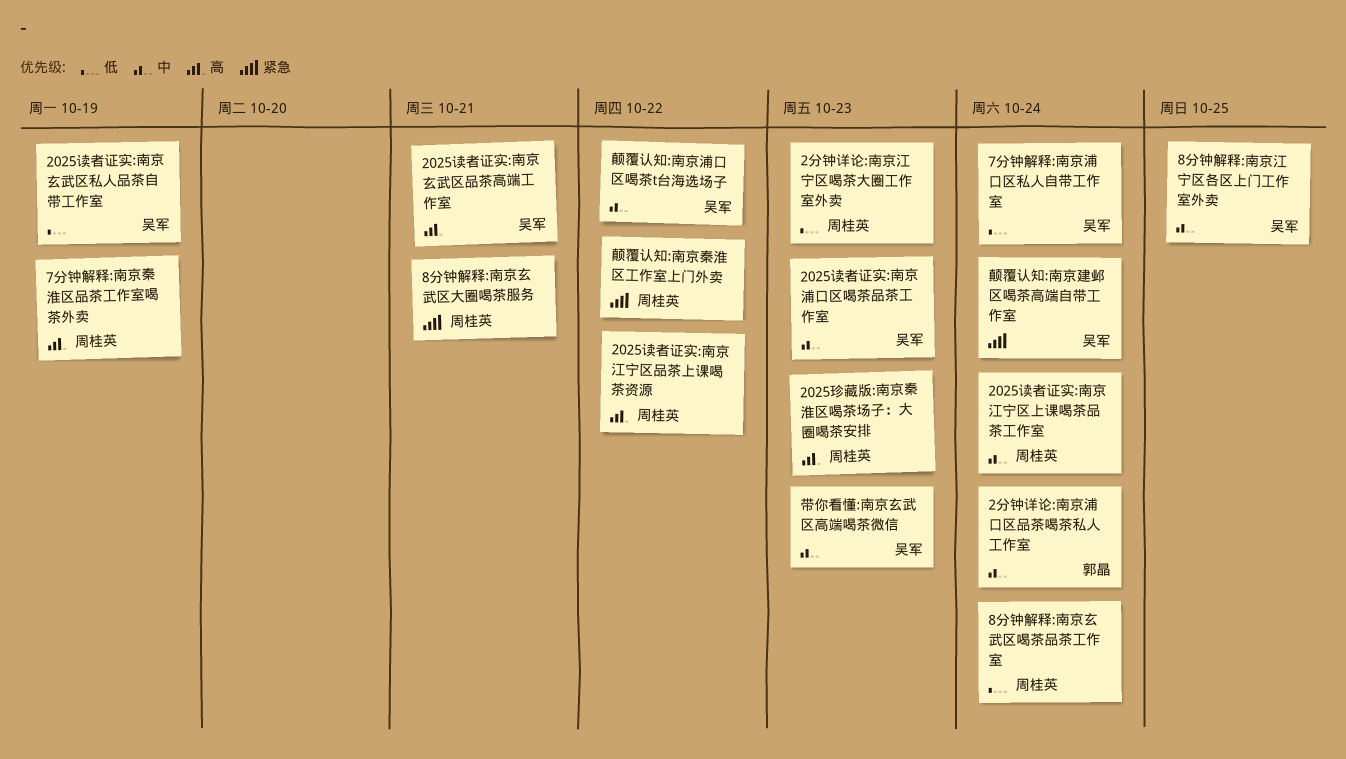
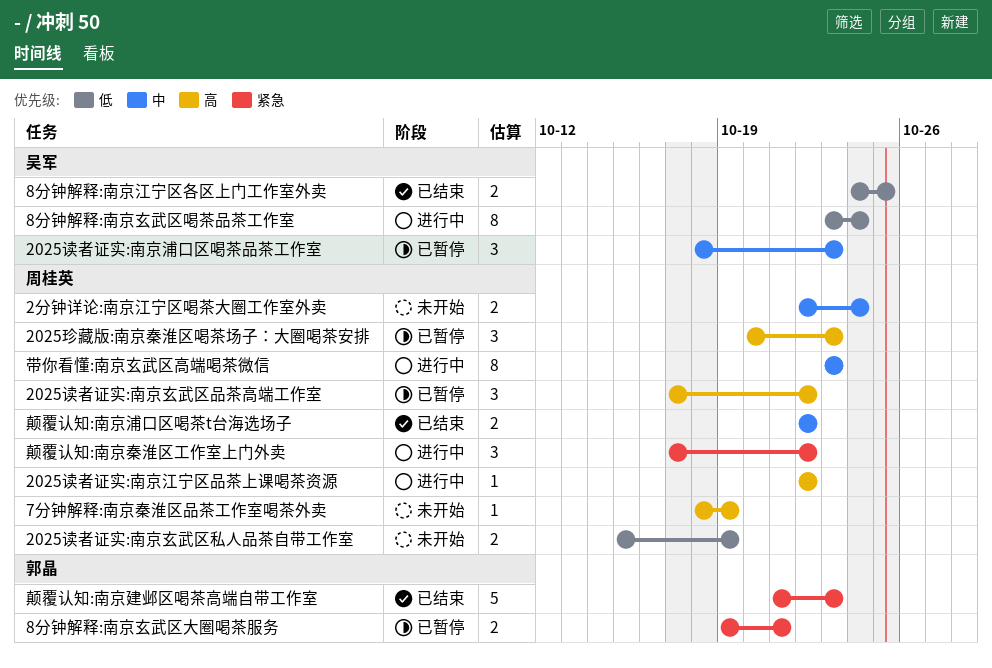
2025读者证实:南京江宁区上课喝茶品茶工作室: present -> none
2025读者证实:南京玄武区品茶高端工作室, owner: 吴军 -> 周桂英
2025读者证实:南京玄武区品茶高端工作室, due: Oct 21 -> Oct 22
2025读者证实:南京玄武区私人品茶自带工作室, owner: 吴军 -> 周桂英
2分钟详论:南京江宁区喝茶大圈工作室外卖, priority: 低 -> 中
2分钟详论:南京江宁区喝茶大圈工作室外卖, due: Oct 23 -> Oct 24
2分钟详论:南京浦口区品茶喝茶私人工作室: present -> none
7分钟解释:南京浦口区私人自带工作室: present -> none
8分钟解释:南京江宁区各区上门工作室外卖, priority: 中 -> 低
8分钟解释:南京玄武区喝茶品茶工作室, owner: 周桂英 -> 吴军
8分钟解释:南京玄武区大圈喝茶服务, owner: 周桂英 -> 郭晶
带你看懂:南京玄武区高端喝茶微信, owner: 吴军 -> 周桂英
颠覆认知:南京建邺区喝茶高端自带工作室, owner: 吴军 -> 郭晶
颠覆认知:南京建邺区喝茶高端自带工作室, due: Oct 24 -> Oct 23
颠覆认知:南京浦口区喝茶t台海选场子, owner: 吴军 -> 周桂英

